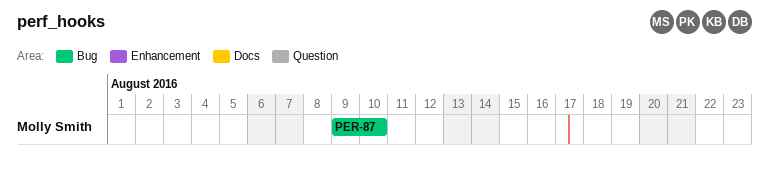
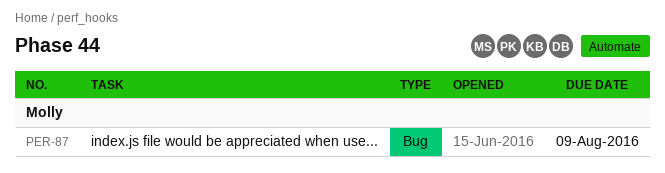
PER-87, due: Aug 10 -> Aug 9

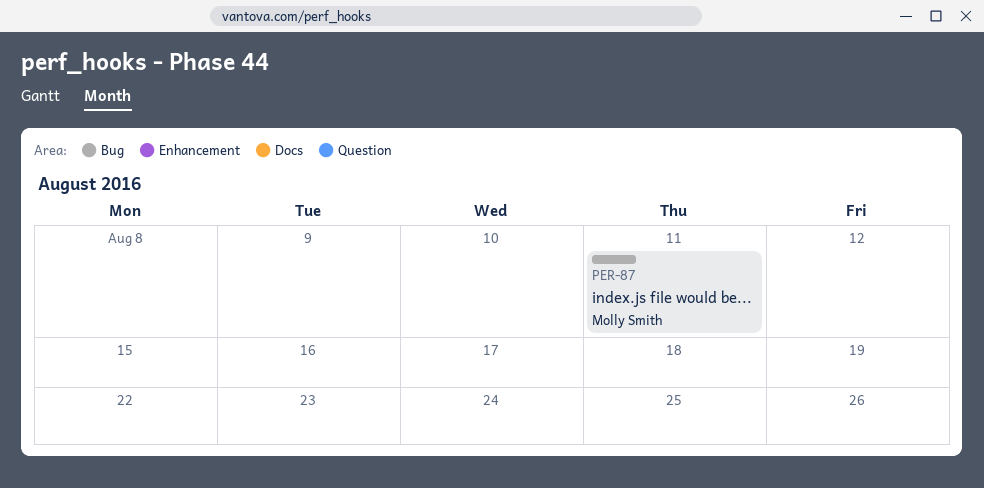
PER-87, due: Aug 9 -> Aug 11

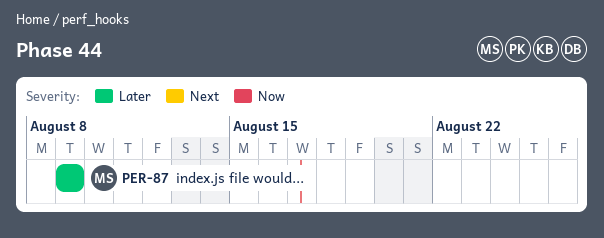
PER-87, due: Aug 11 -> Aug 9

